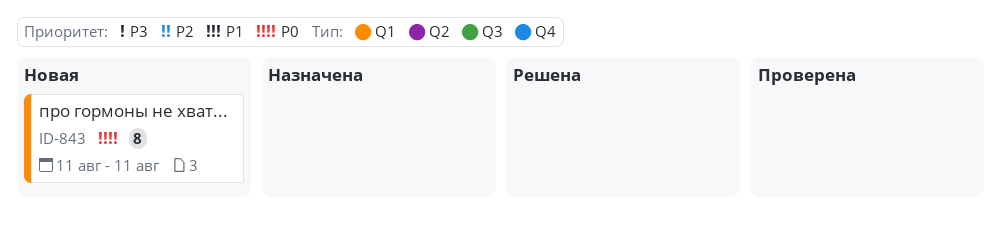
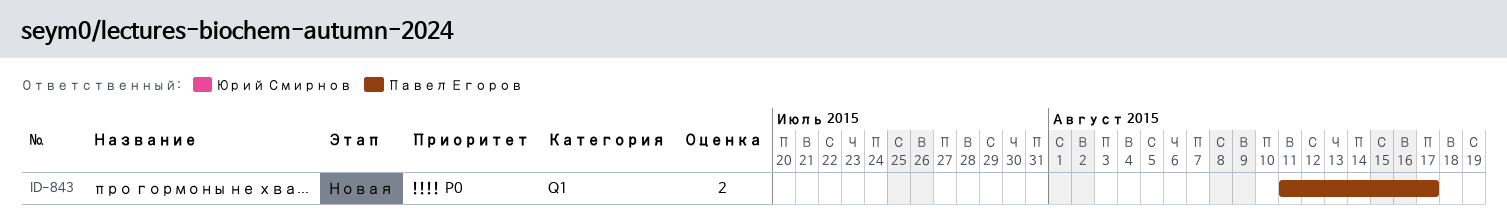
ID-843, estimate: 8 -> 2
ID-843, due: Aug 11 -> Aug 17

